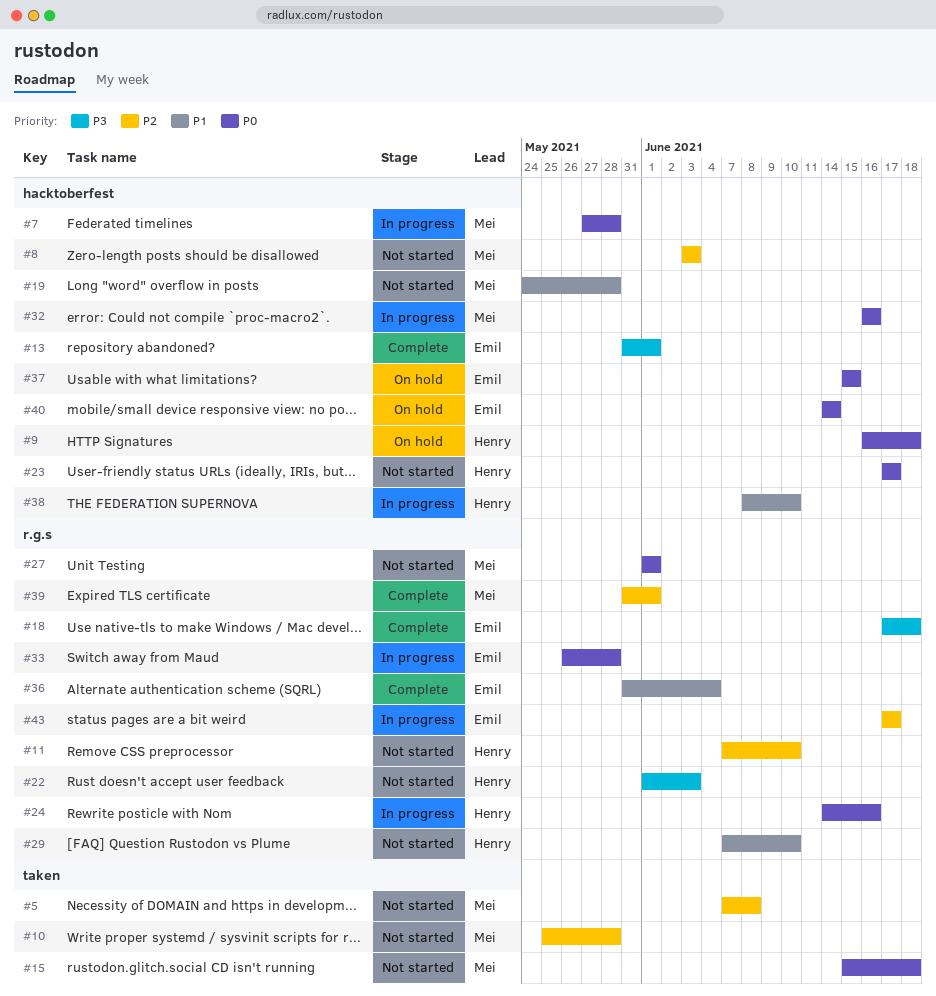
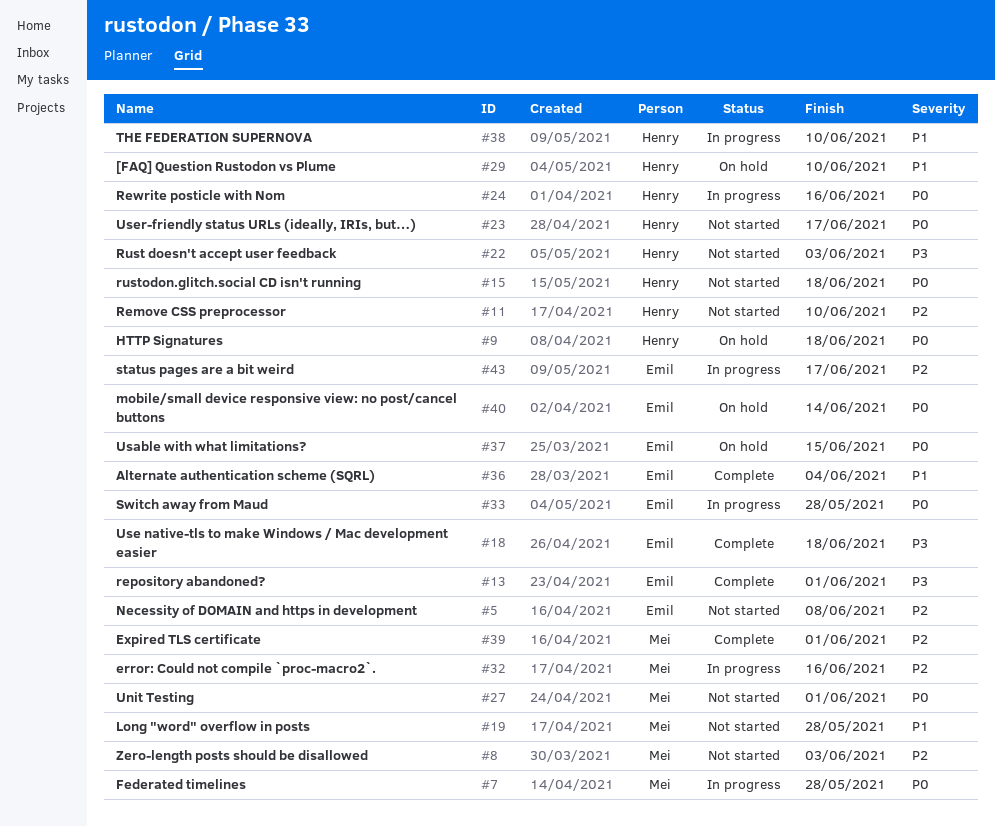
#5, owner: Mei -> Emil
#10: present -> none
#15, owner: Mei -> Henry
#29, status: Not started -> On hold
#32, priority: P0 -> P2

